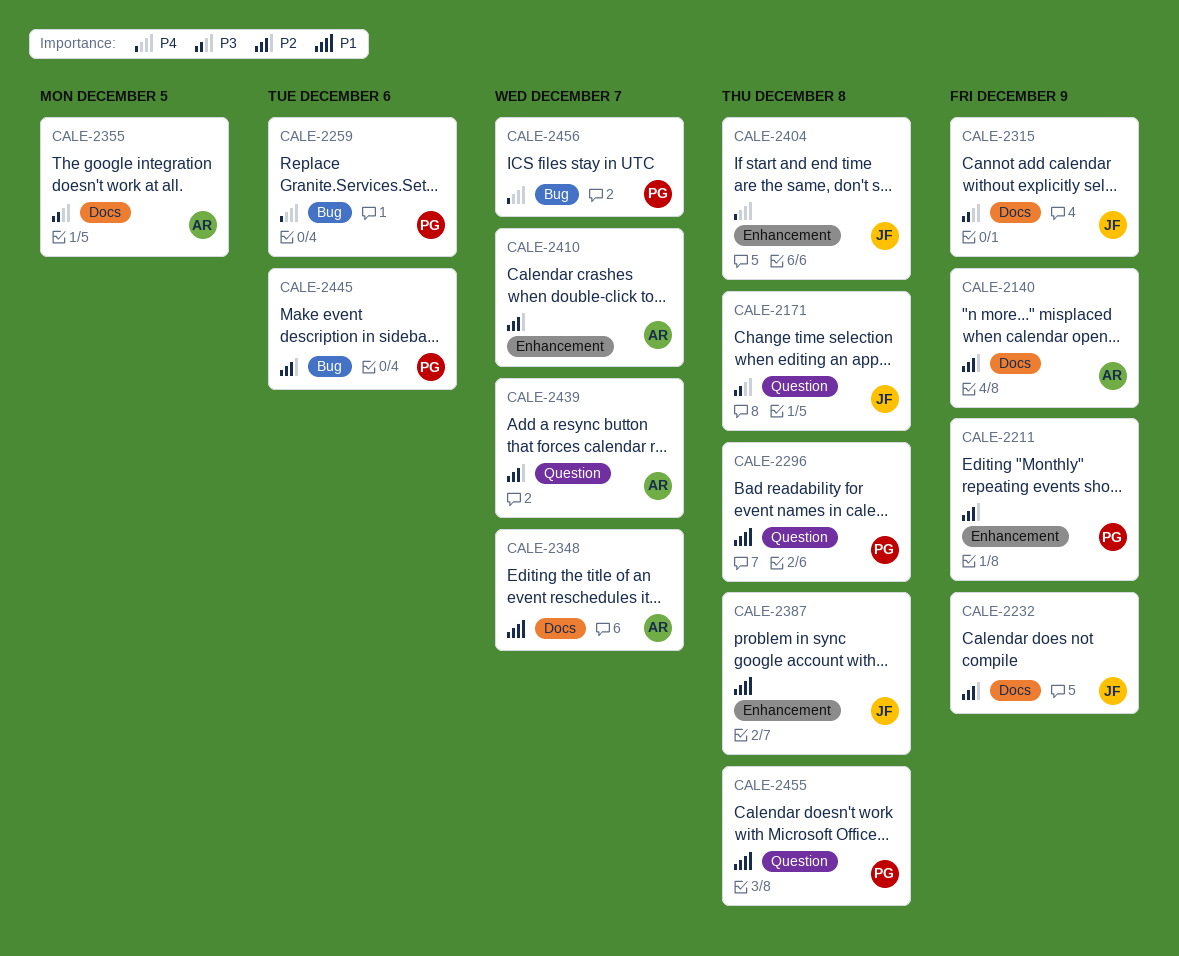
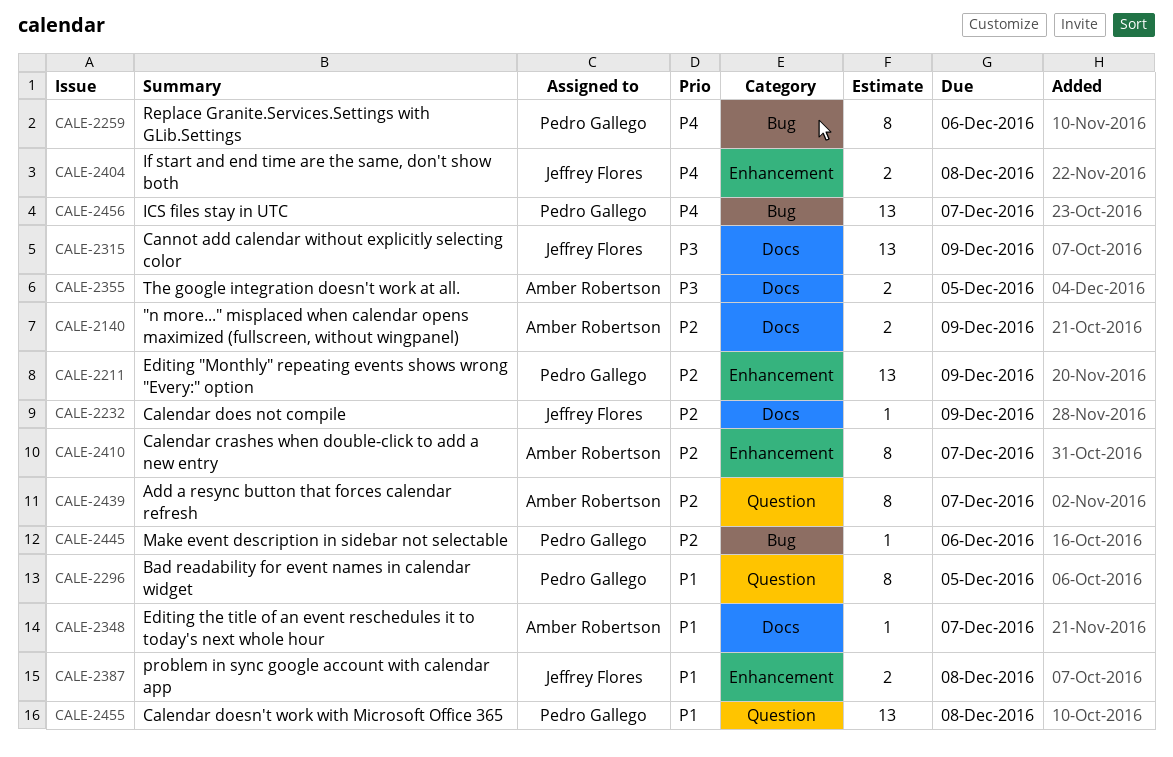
CALE-2171: present -> none
CALE-2296, due: Dec 8 -> Dec 5

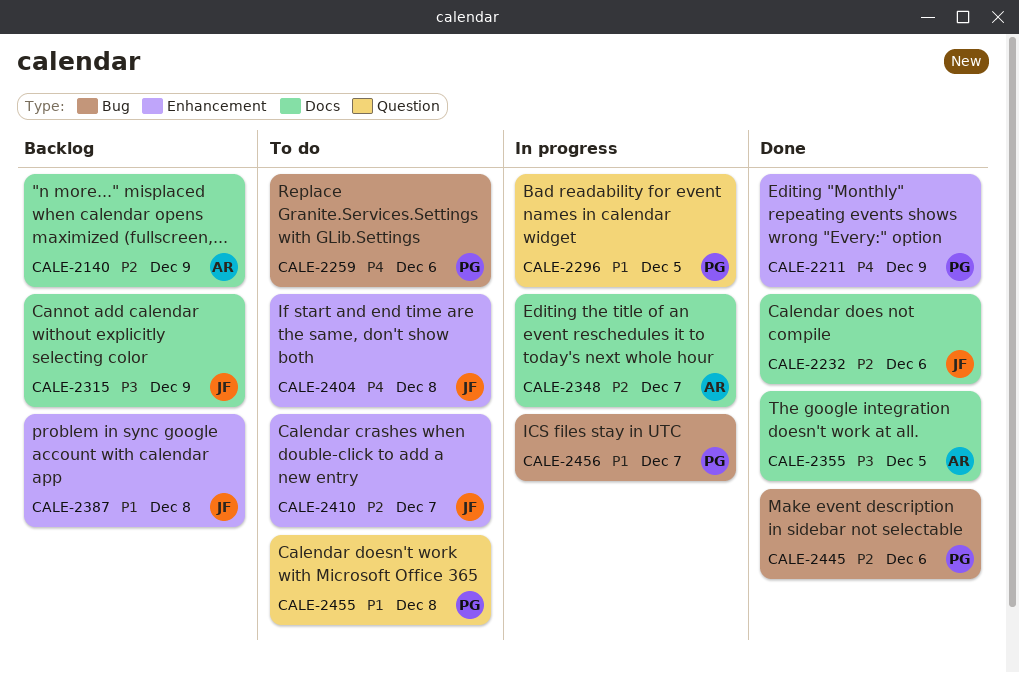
CALE-2211, priority: P2 -> P4
CALE-2232, due: Dec 9 -> Dec 6
CALE-2348, priority: P1 -> P2
CALE-2410, owner: Amber Robertson -> Jeffrey Flores
CALE-2439: present -> none
CALE-2456, priority: P4 -> P1

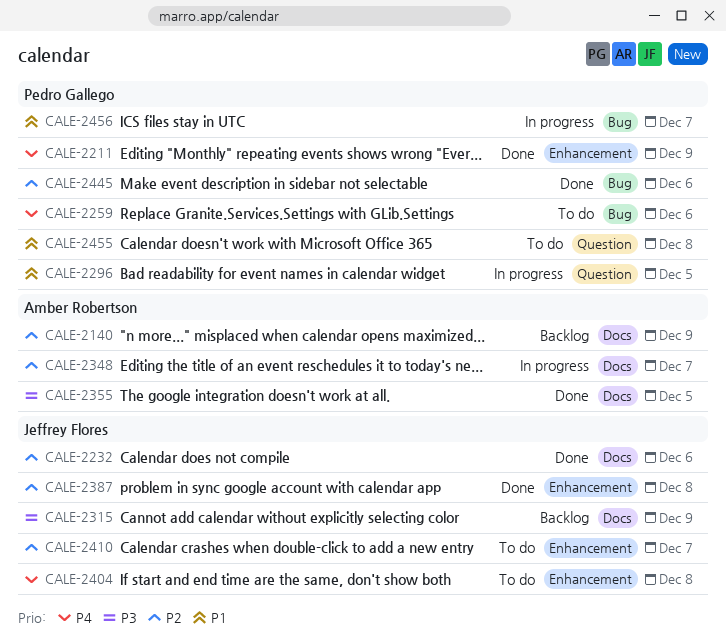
CALE-2387, status: Backlog -> Done
CALE-2387, priority: P1 -> P2

